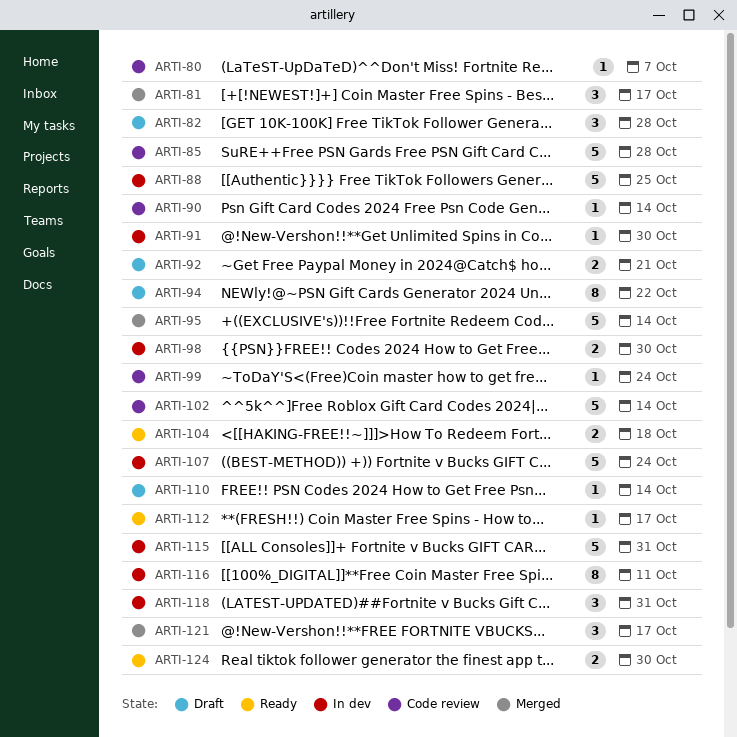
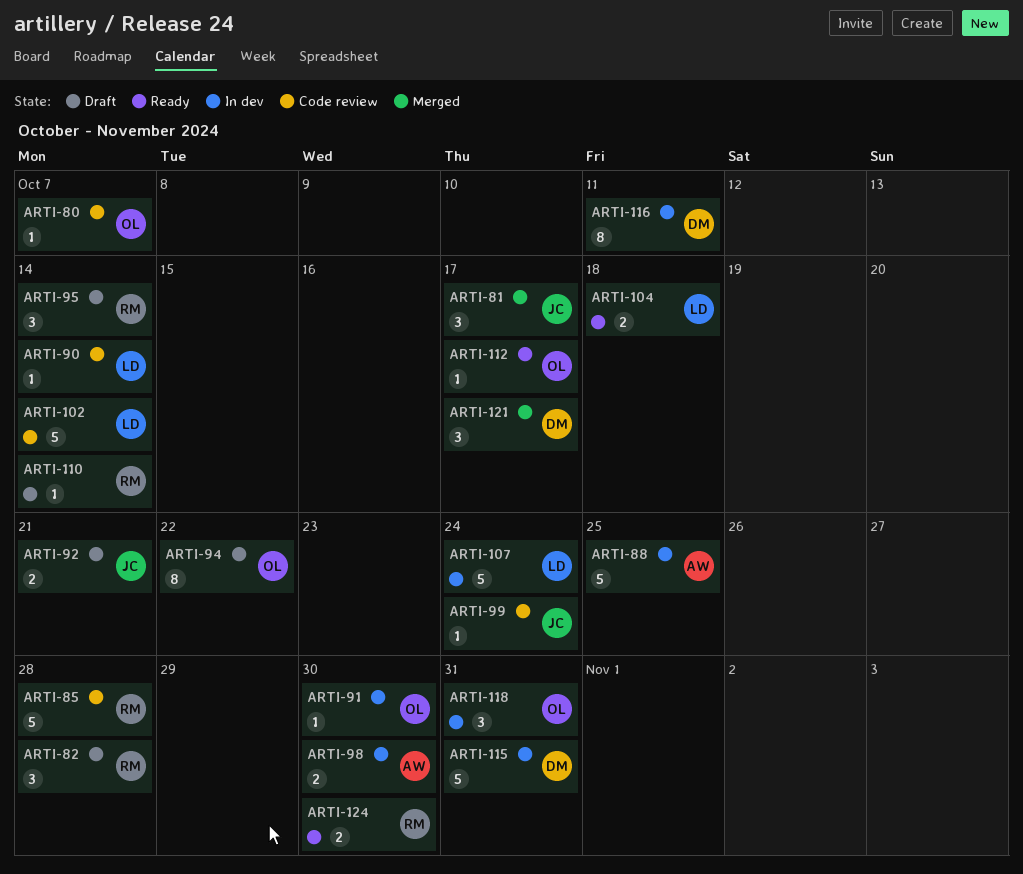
ARTI-95, status: Merged -> Draft
ARTI-95, estimate: 5 -> 3

